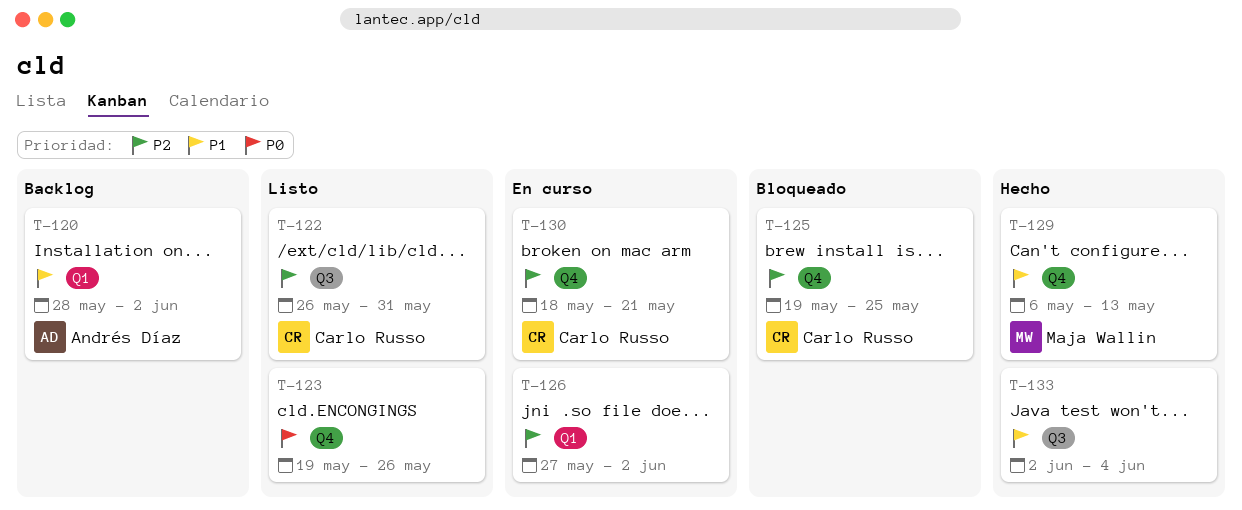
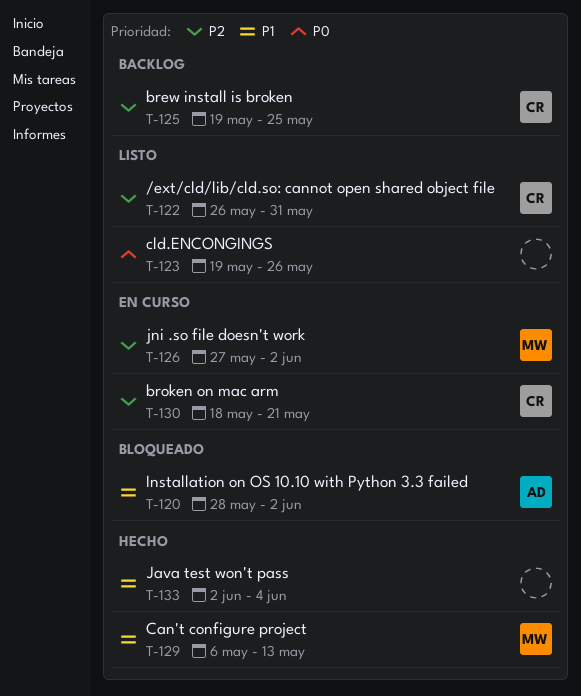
T-120, status: Backlog -> Bloqueado
T-125, status: Bloqueado -> Backlog
T-126, owner: none -> Maja Wallin

